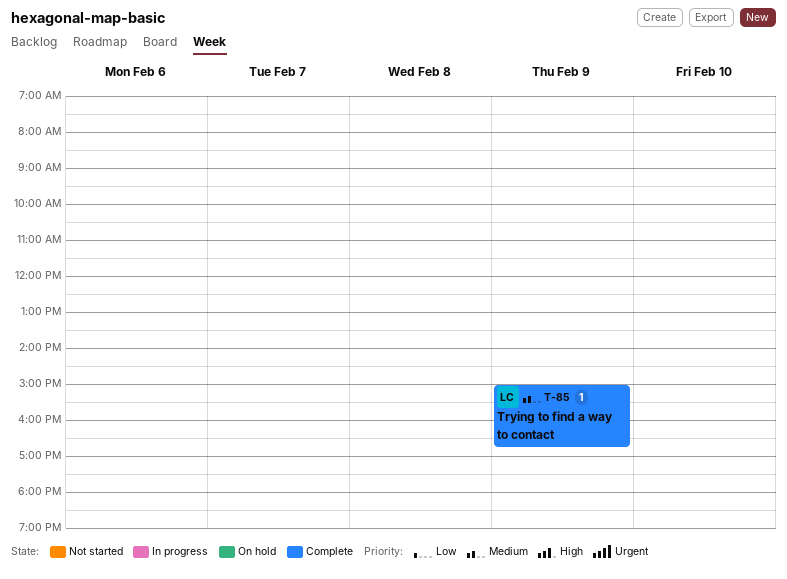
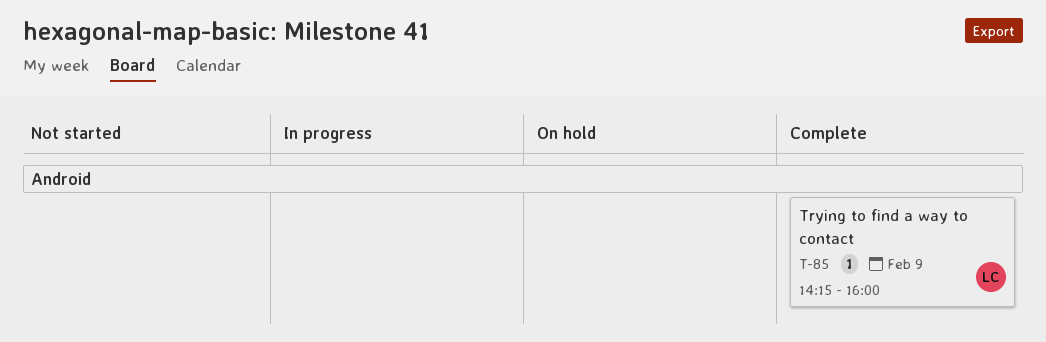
T-85, begins: 15:00 -> 14:15
T-85, ends: 16:45 -> 16:00

